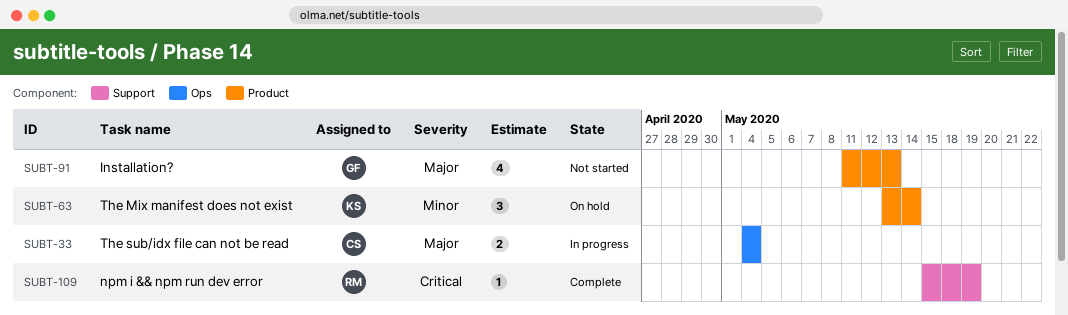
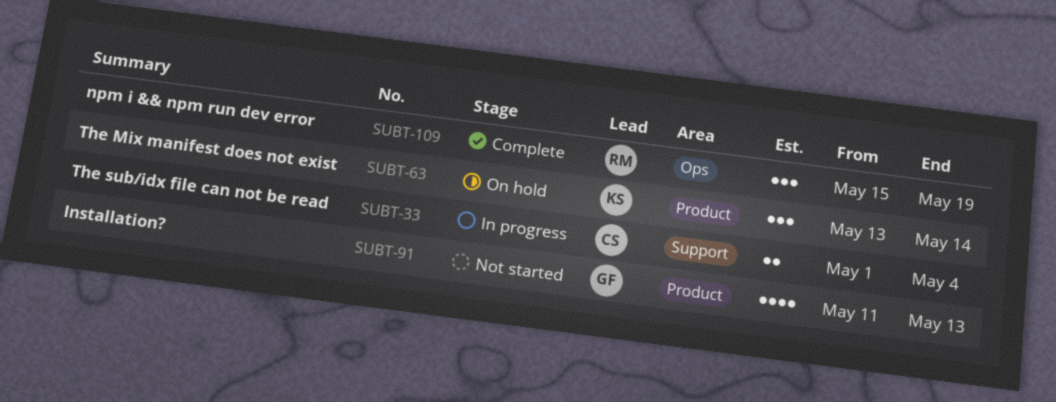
SUBT-33, label: Ops -> Support
SUBT-33, start: May 4 -> May 1
SUBT-109, label: Support -> Ops
SUBT-109, estimate: 1 -> 3

